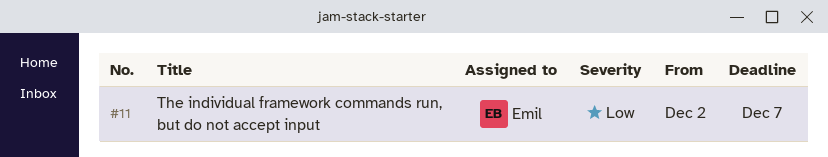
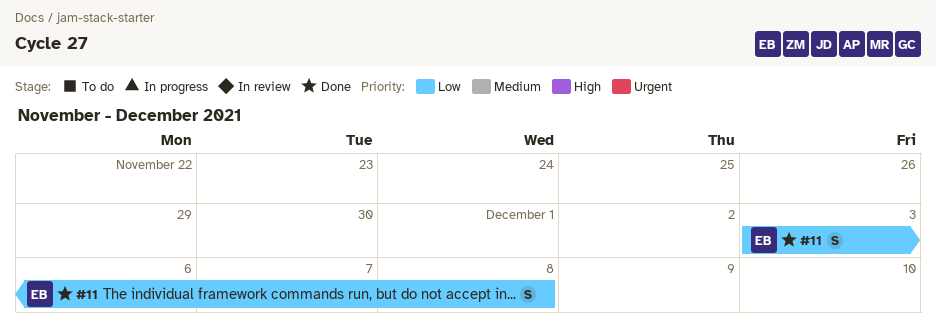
#11, start: Dec 2 -> Dec 3
#11, due: Dec 7 -> Dec 8

